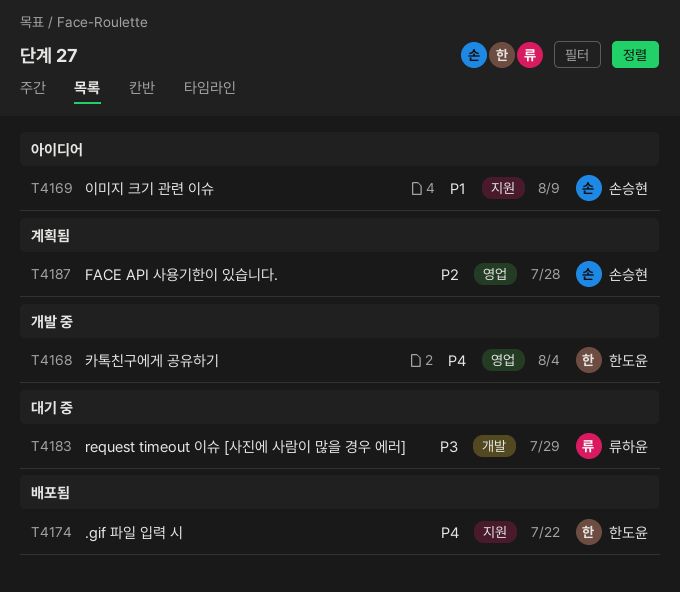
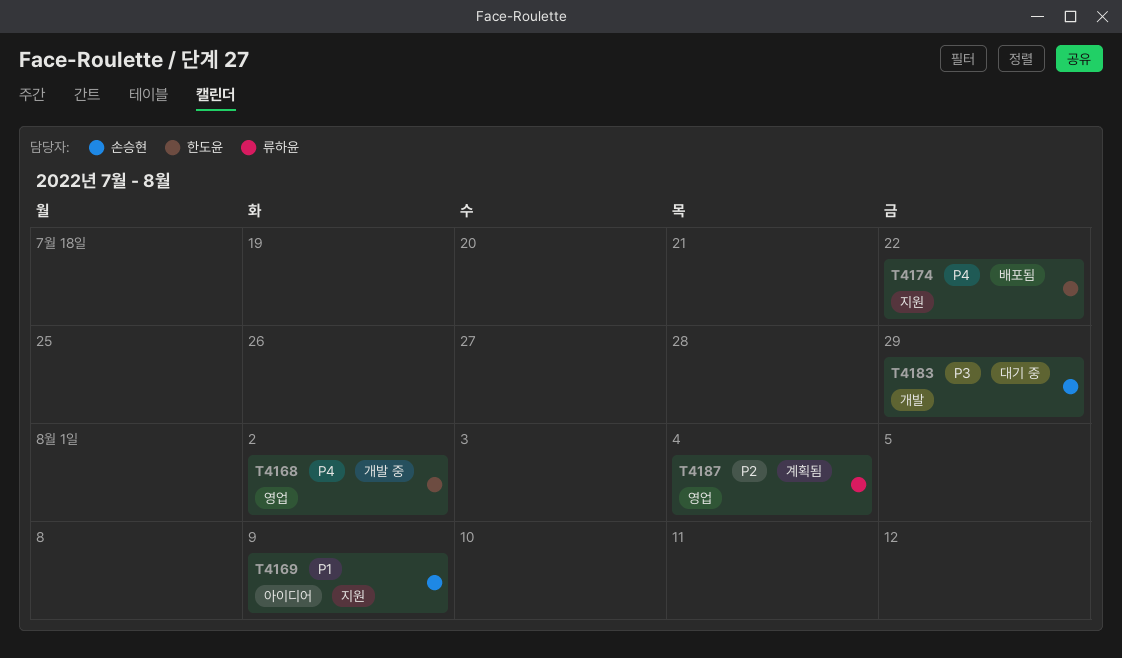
T4168, due: Aug 4 -> Aug 2
T4183, owner: 류하윤 -> 손승현
T4187, owner: 손승현 -> 류하윤
T4187, due: Jul 28 -> Aug 4

